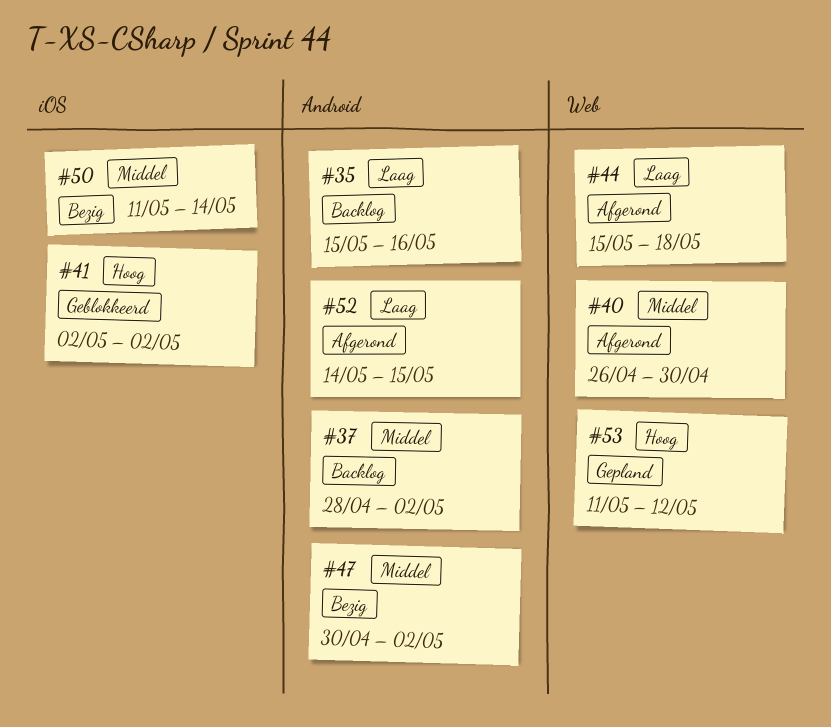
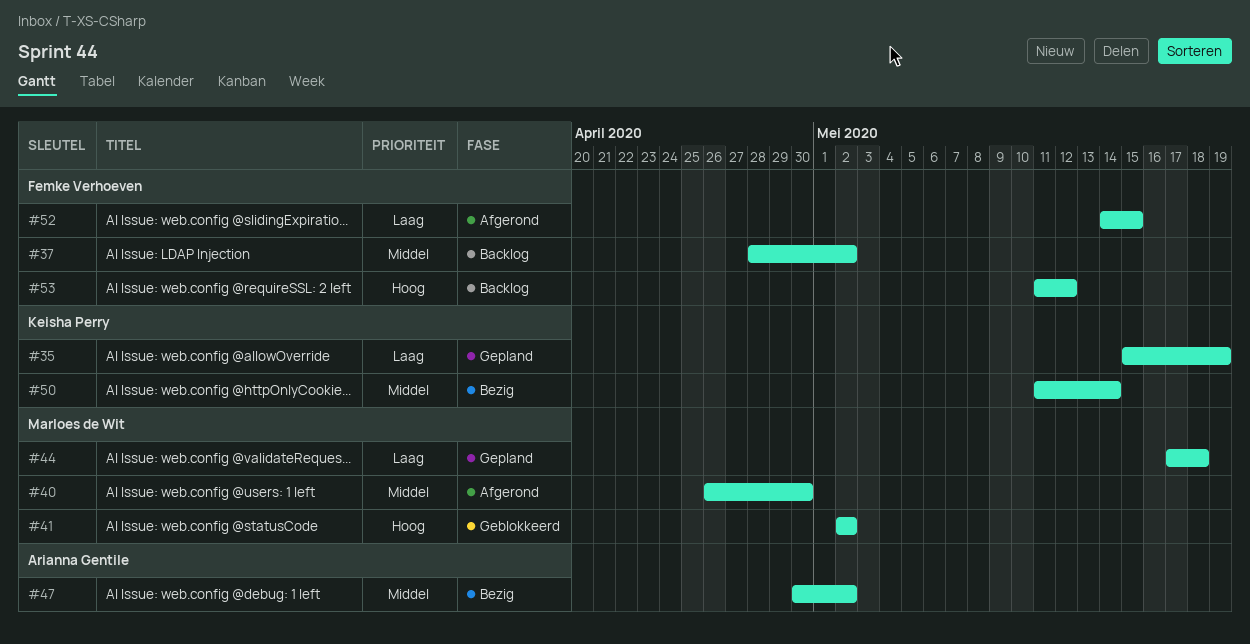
#35, status: Backlog -> Gepland
#35, due: May 16 -> May 19
#44, status: Afgerond -> Gepland
#44, start: May 15 -> May 17
#53, status: Gepland -> Backlog

